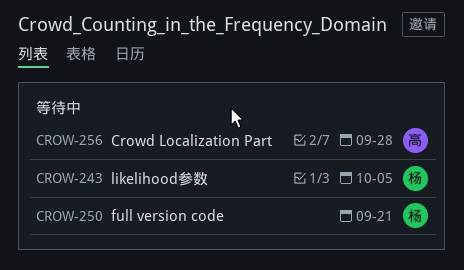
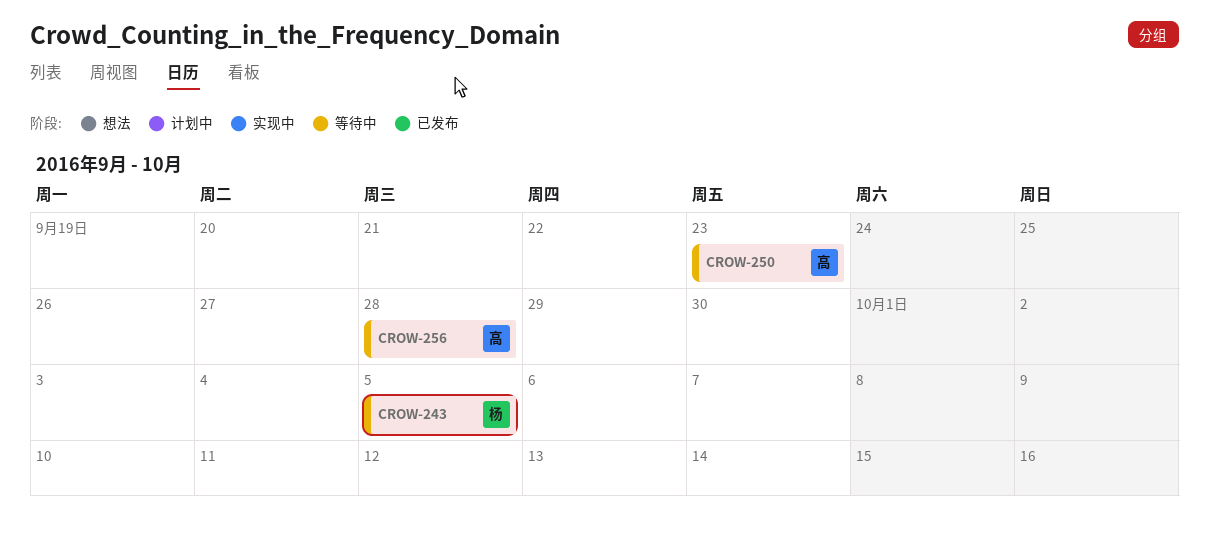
CROW-250, owner: 杨 -> 高
CROW-250, due: Sep 21 -> Sep 23

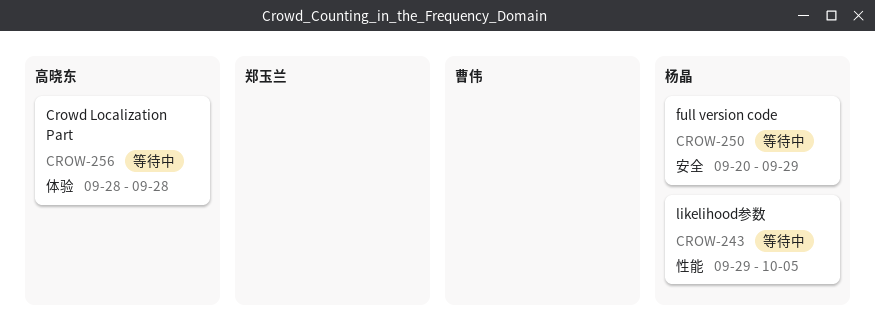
CROW-250, owner: 高晓东 -> 杨晶
CROW-250, due: Sep 23 -> Sep 29

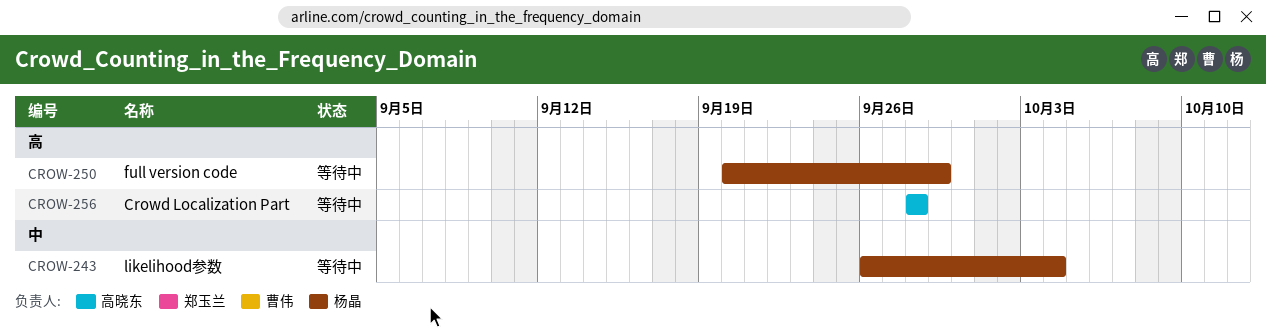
CROW-243, start: Sep 29 -> Sep 26
CROW-243, due: Oct 5 -> Oct 4

